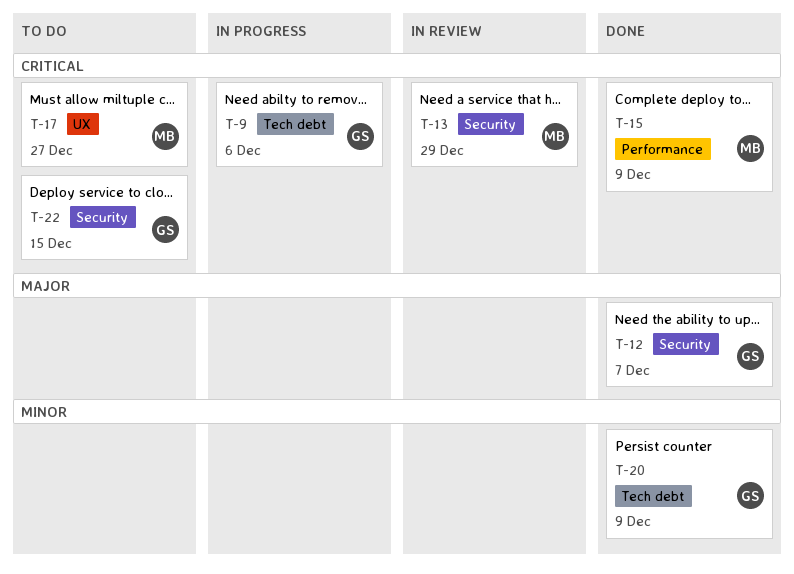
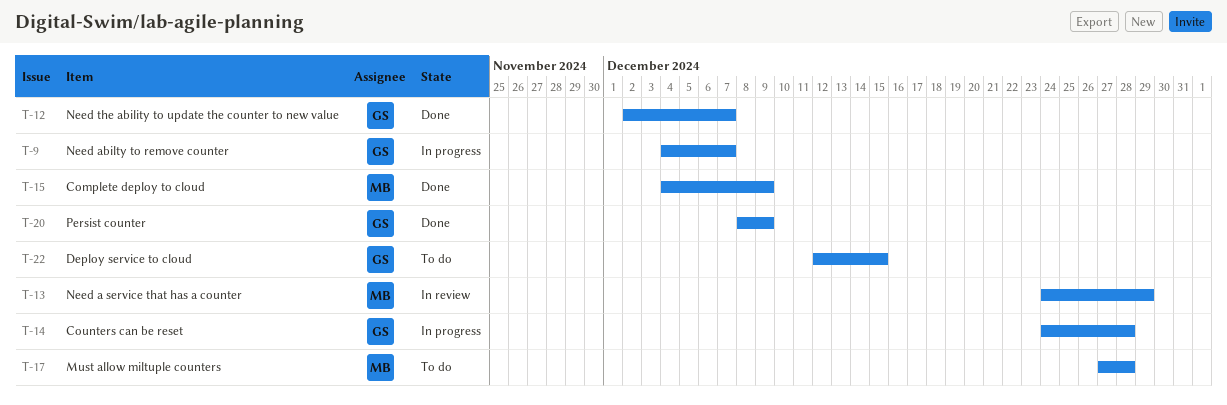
T-9, due: Dec 6 -> Dec 7
T-14: none -> present
T-17, due: Dec 27 -> Dec 28

